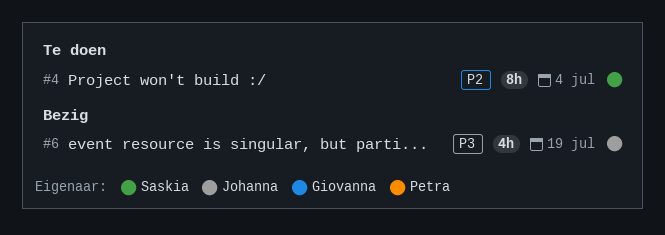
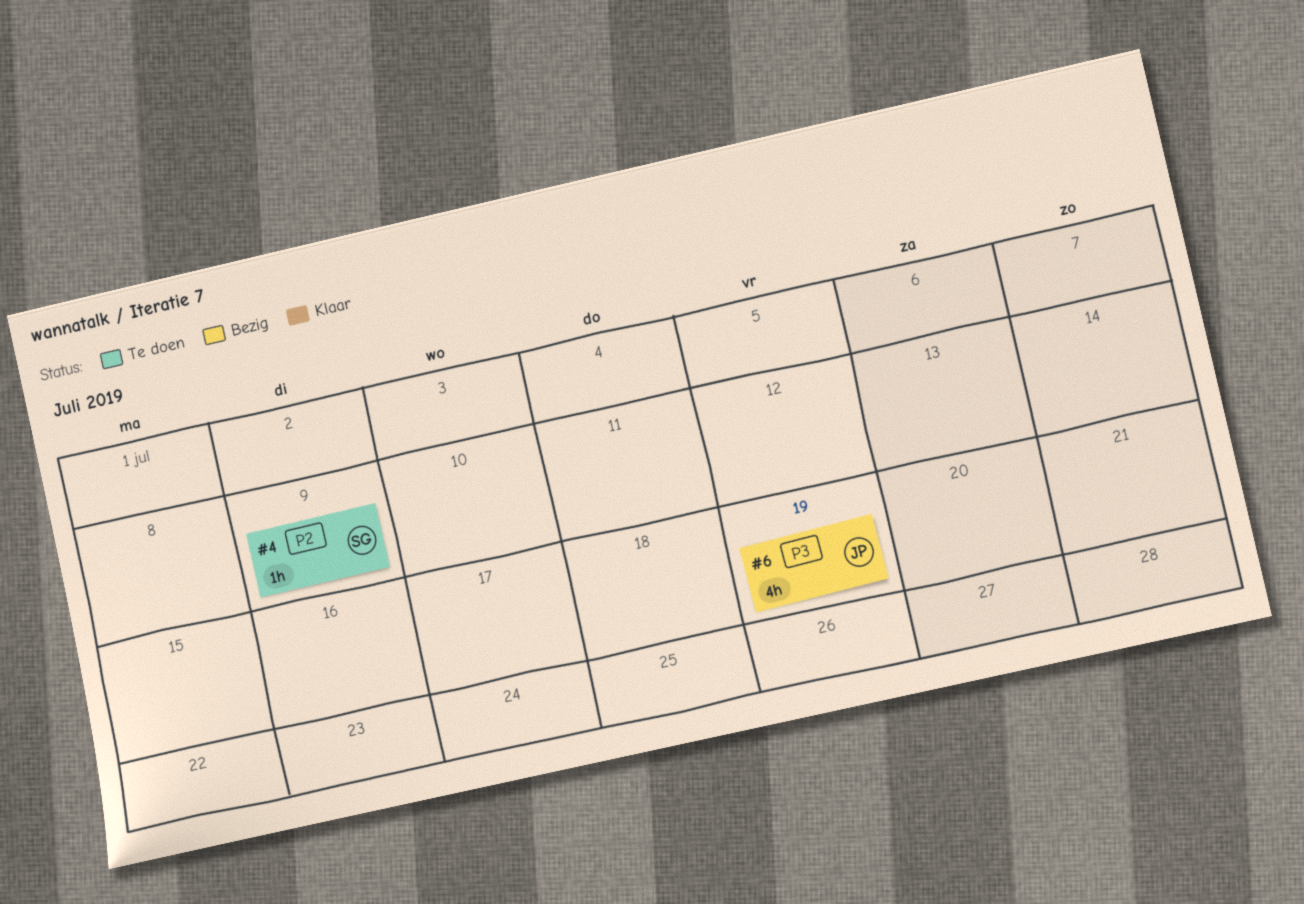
#4, estimate: 8h -> 1h
#4, due: Jul 4 -> Jul 9

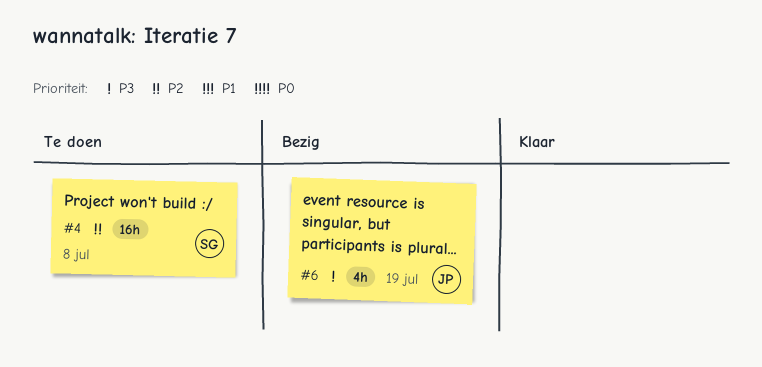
#4, estimate: 1h -> 16h
#4, due: Jul 9 -> Jul 8

